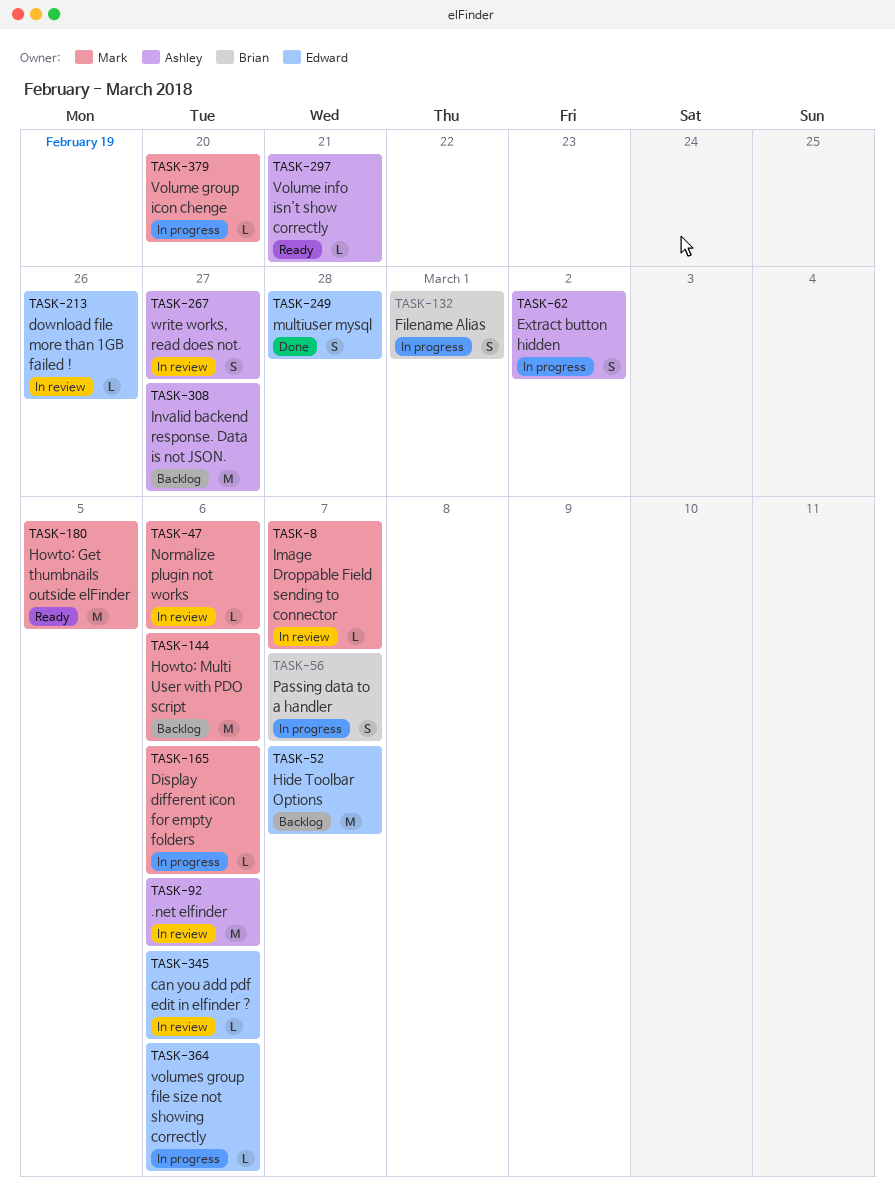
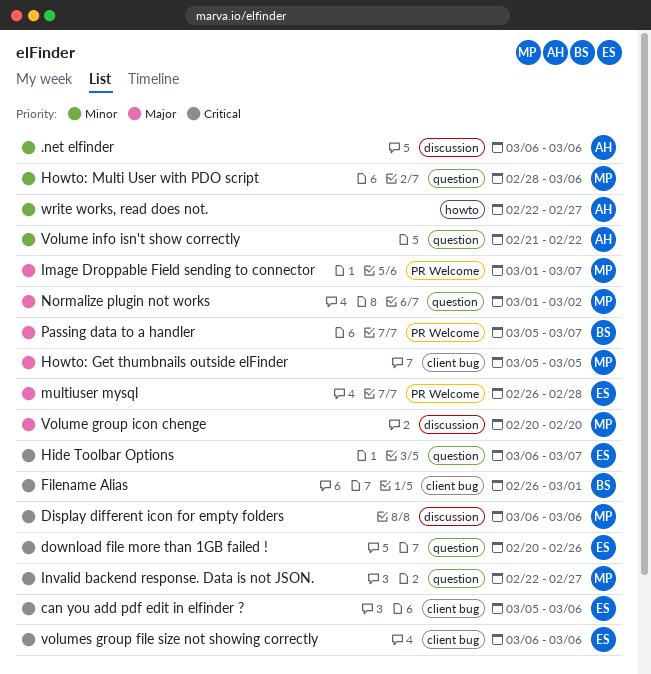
Extract button hidden: present -> none
Invalid backend response. Data is not JSON., owner: Ashley -> Mark
Normalize plugin not works, due: Mar 6 -> Mar 2
Volume info isn't show correctly, due: Feb 21 -> Feb 22

